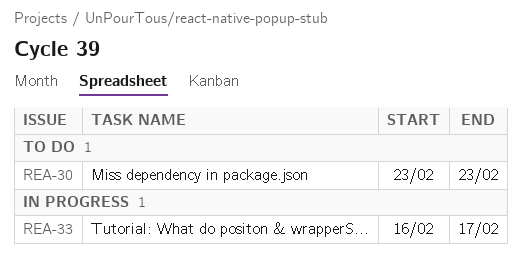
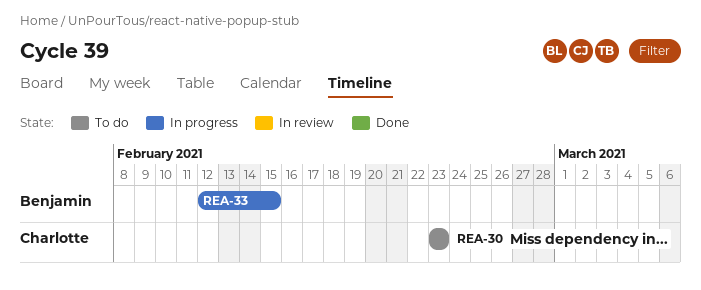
REA-33, start: Feb 16 -> Feb 12
REA-33, due: Feb 17 -> Feb 15

